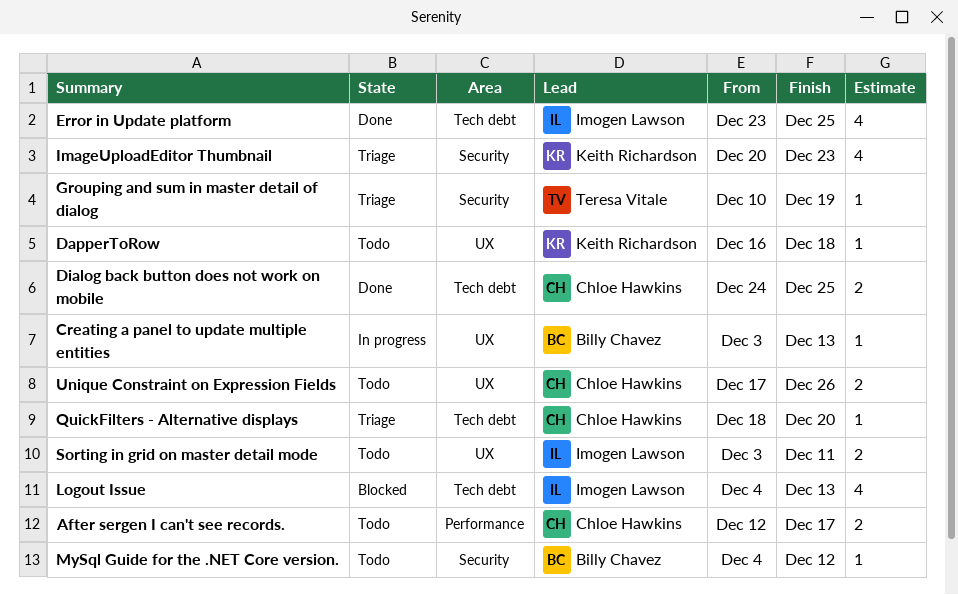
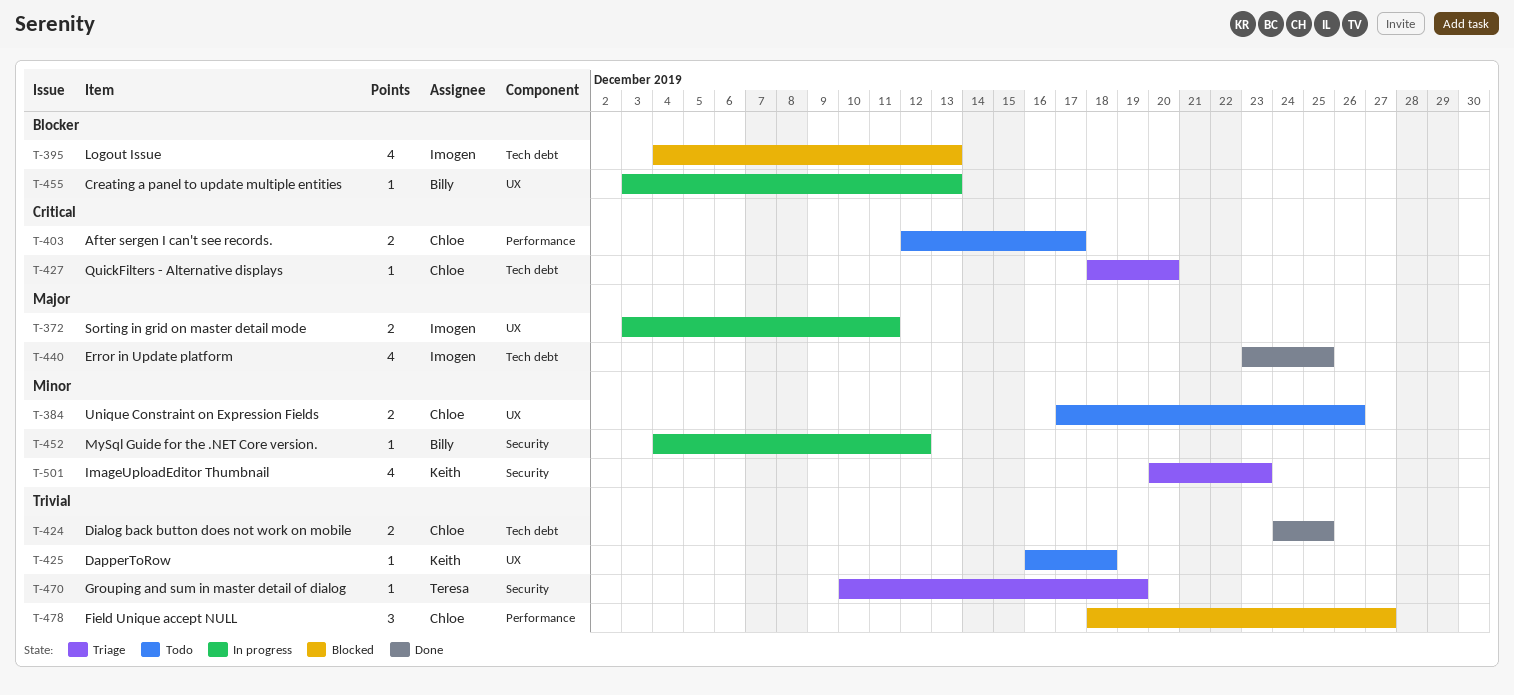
Field Unique accept NULL: none -> present
MySql Guide for the .NET Core version., status: Todo -> In progress
Sorting in grid on master detail mode, status: Todo -> In progress

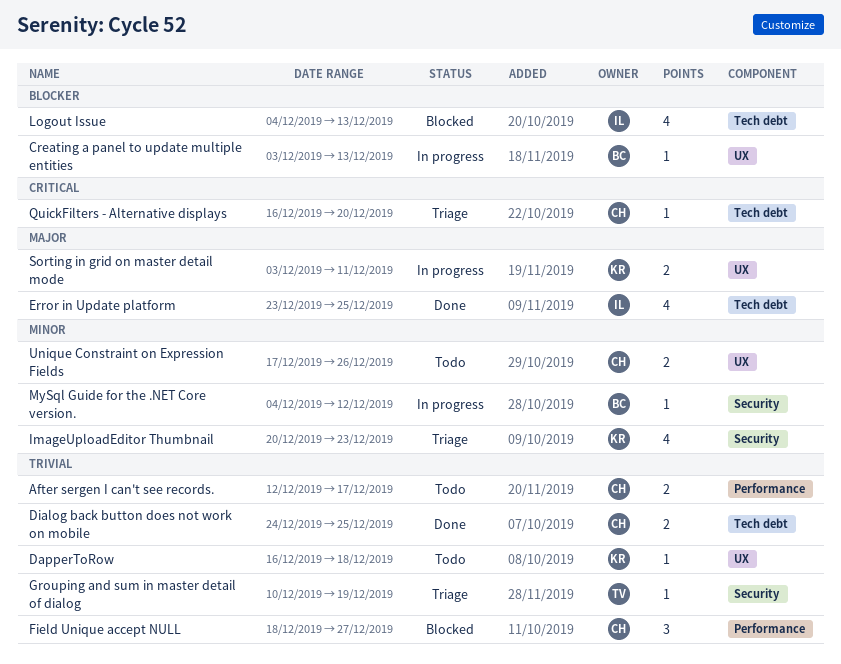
After sergen I can't see records., priority: Critical -> Trivial
QuickFilters - Alternative displays, start: Dec 18 -> Dec 16
Sorting in grid on master detail mode, owner: Imogen -> Keith

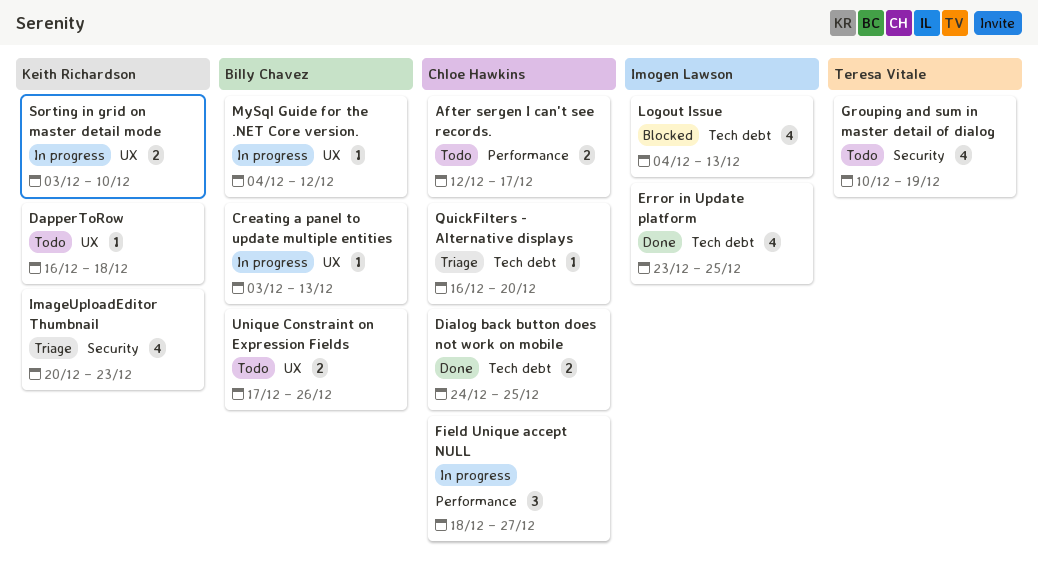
Field Unique accept NULL, status: Blocked -> In progress
Grouping and sum in master detail of dialog, status: Triage -> Todo
Grouping and sum in master detail of dialog, estimate: 1 -> 4
MySql Guide for the .NET Core version., label: Security -> UX
Sorting in grid on master detail mode, due: Dec 11 -> Dec 10
Unique Constraint on Expression Fields, owner: Chloe Hawkins -> Billy Chavez

